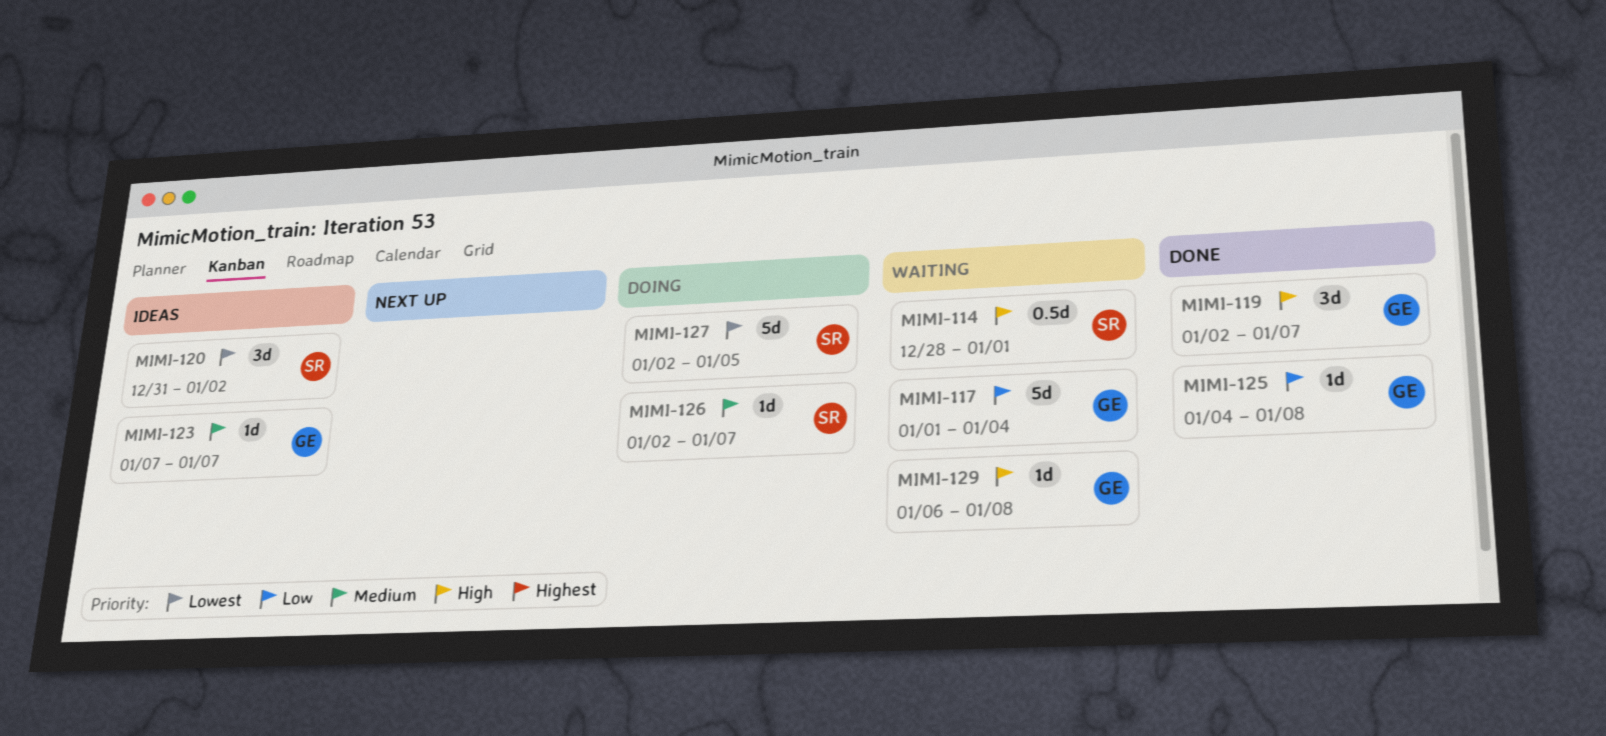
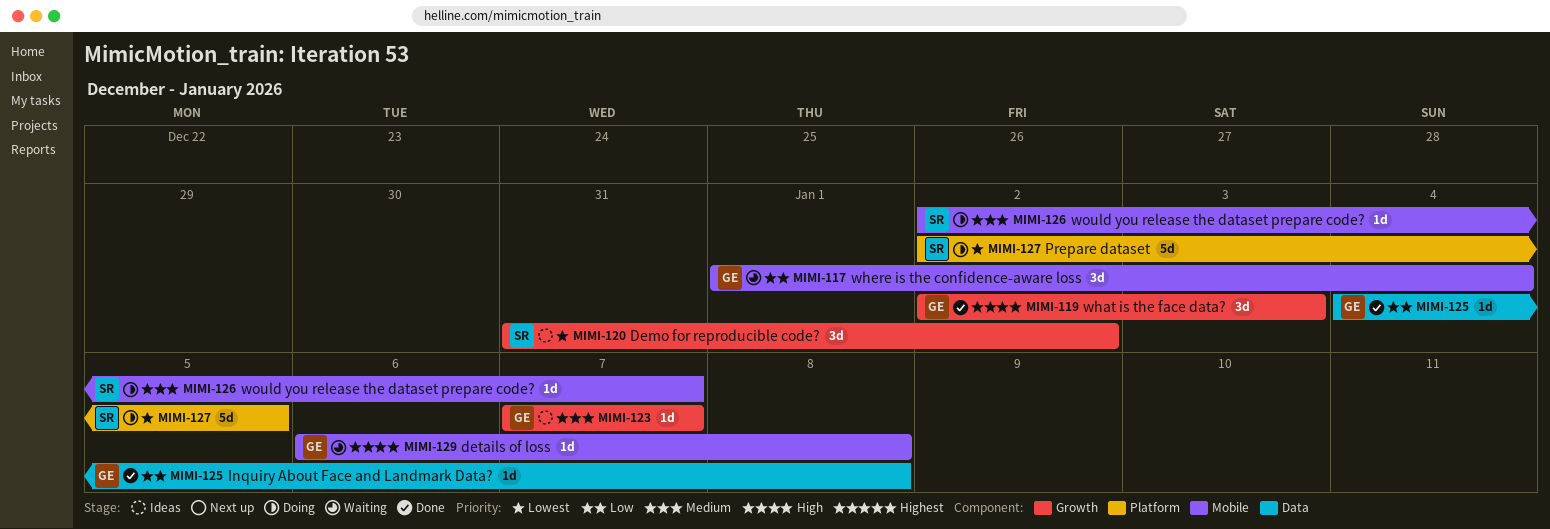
MIMI-114: present -> none
MIMI-117, estimate: 5d -> 3d
MIMI-119, due: Jan 7 -> Jan 3

